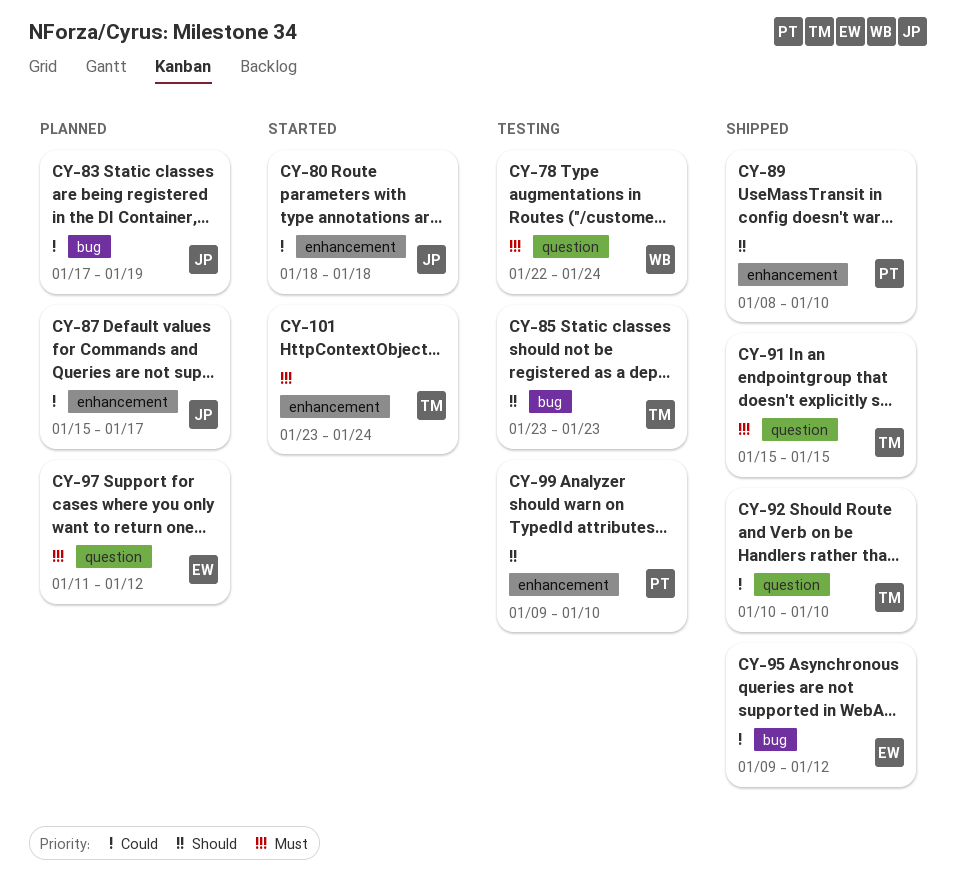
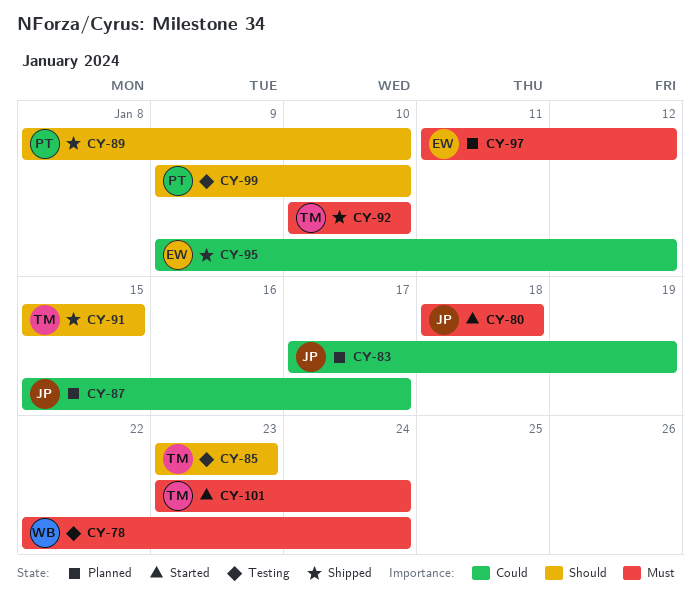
CY-80, priority: Could -> Must
CY-91, priority: Must -> Should
CY-92, priority: Could -> Must

